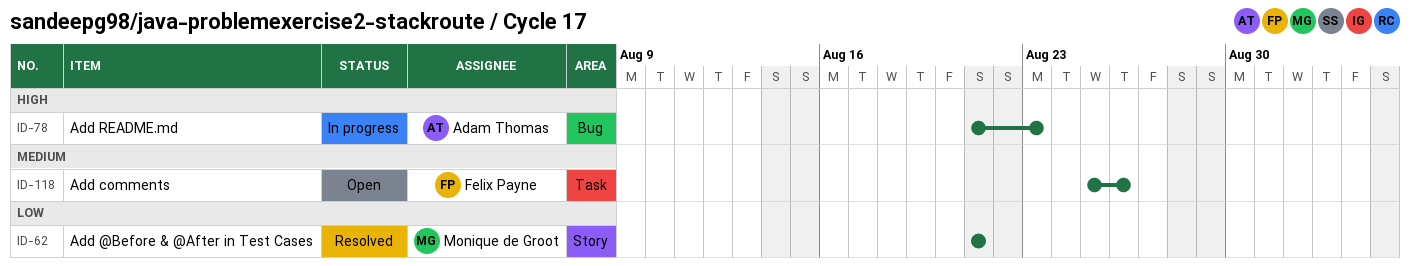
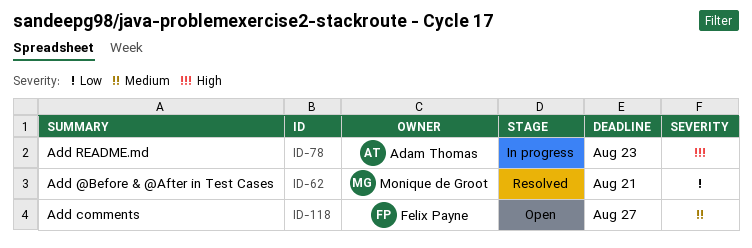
ID-118, due: Aug 26 -> Aug 27

